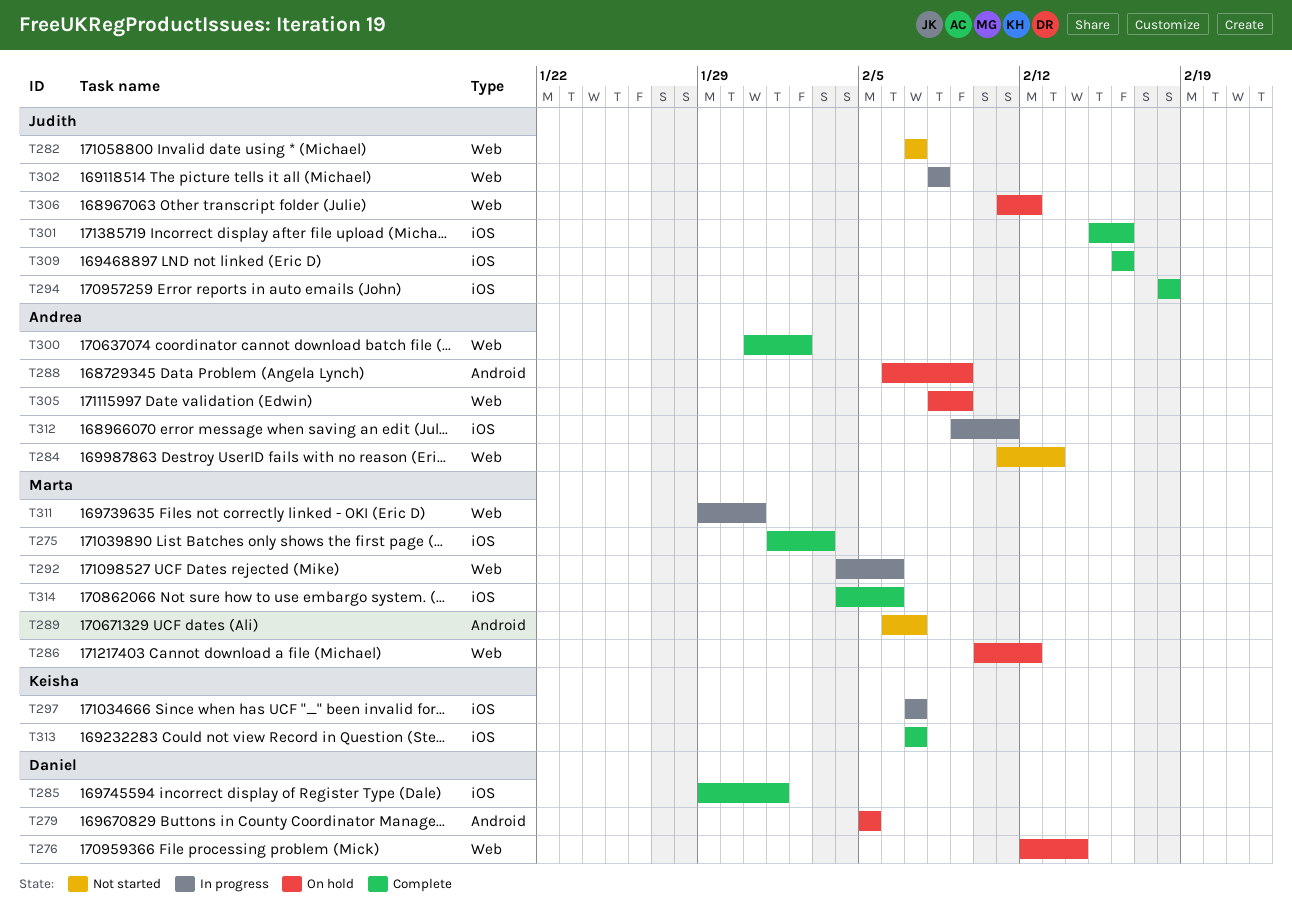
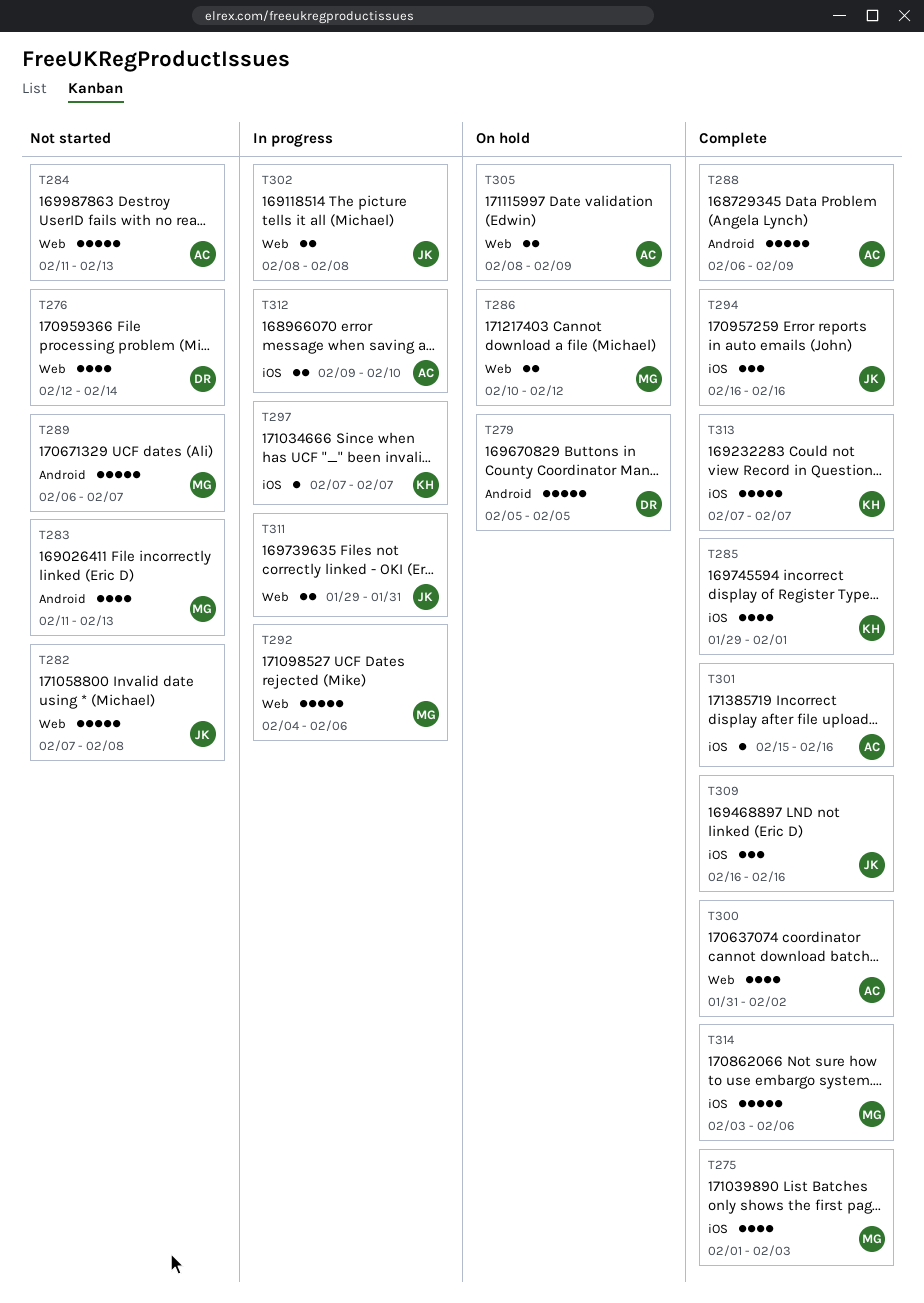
T276, status: On hold -> Not started
T282, due: Feb 7 -> Feb 8
T283: none -> present
T285, owner: Daniel -> Keisha
T288, status: On hold -> Complete
T294, start: Feb 18 -> Feb 16
T294, due: Feb 18 -> Feb 16
T301, owner: Judith -> Andrea
T306: present -> none
T311, owner: Marta -> Judith
T312, due: Feb 11 -> Feb 10
T314, start: Feb 4 -> Feb 3

